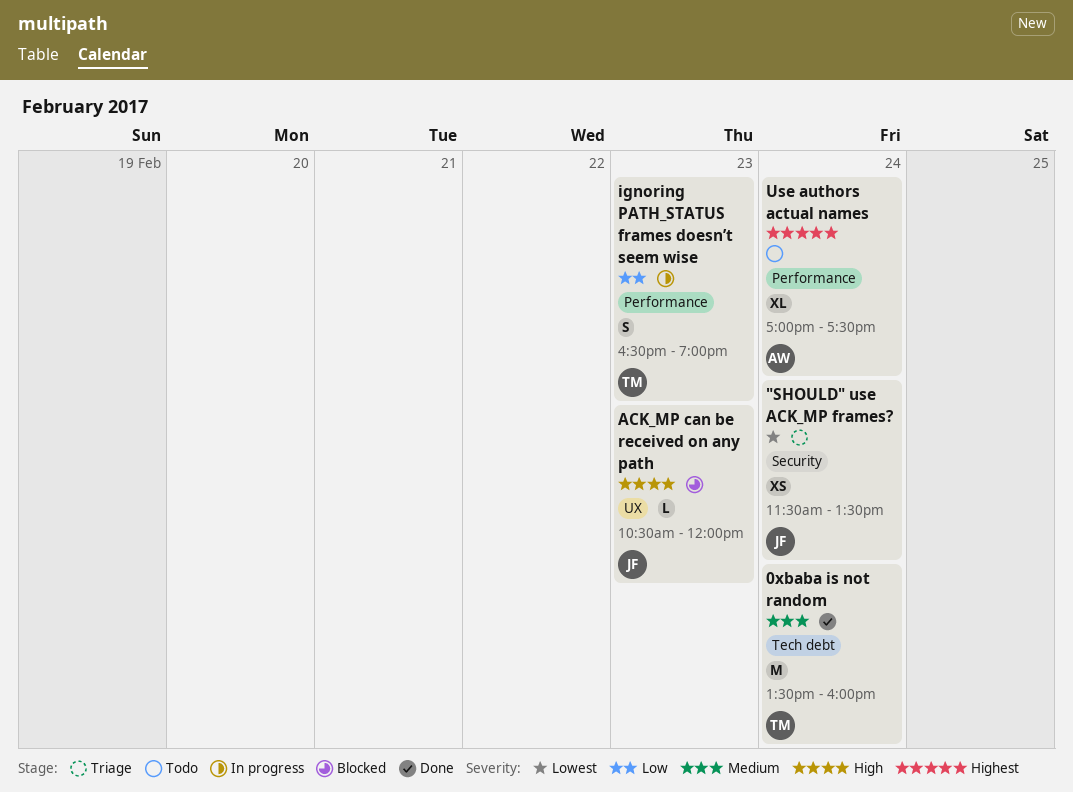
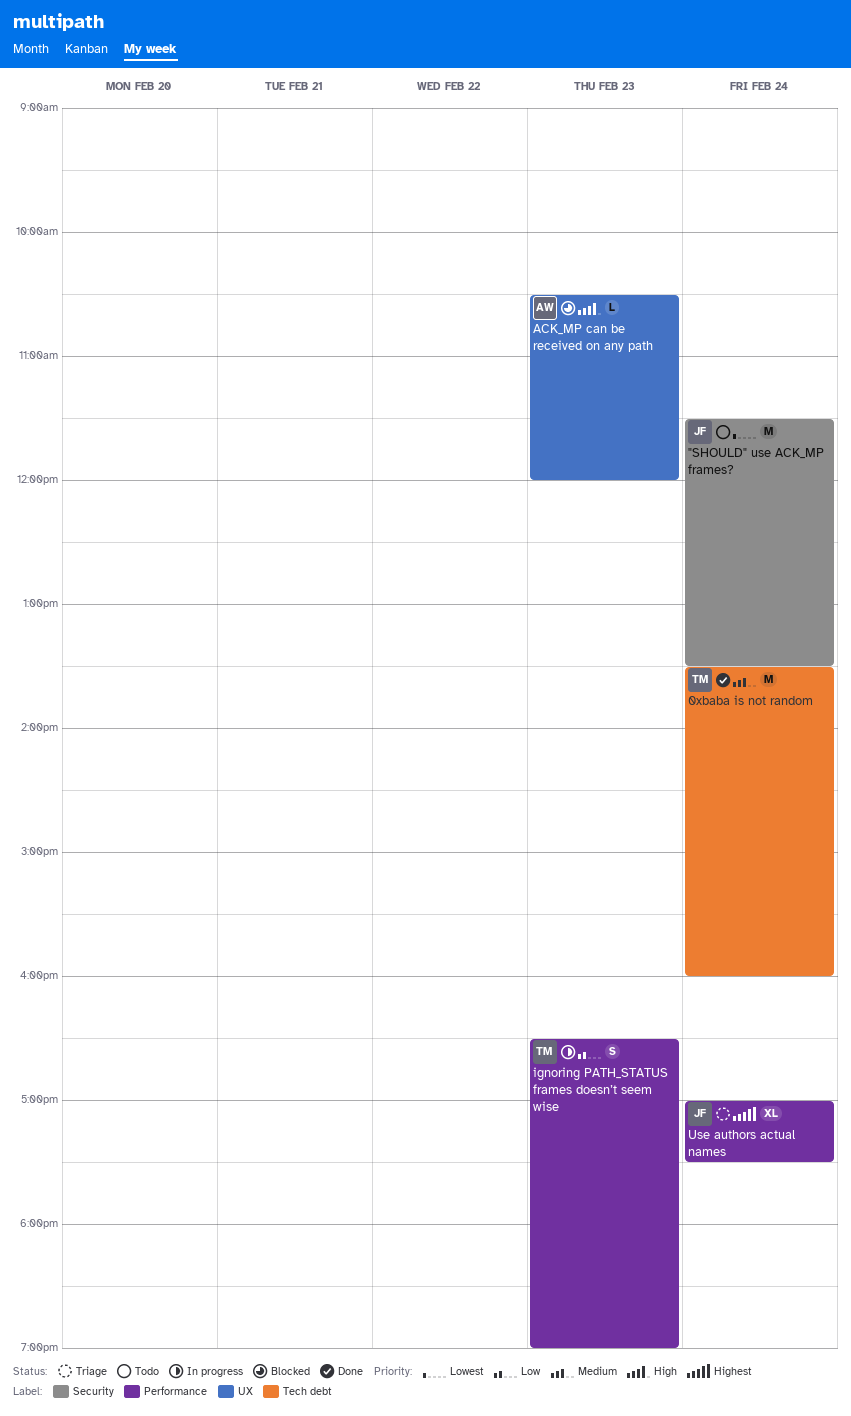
"SHOULD" use ACK_MP frames?, status: Triage -> Todo
"SHOULD" use ACK_MP frames?, estimate: XS -> M
ACK_MP can be received on any path, owner: JF -> AW
Use authors actual names, status: Todo -> Triage
Use authors actual names, owner: AW -> JF

